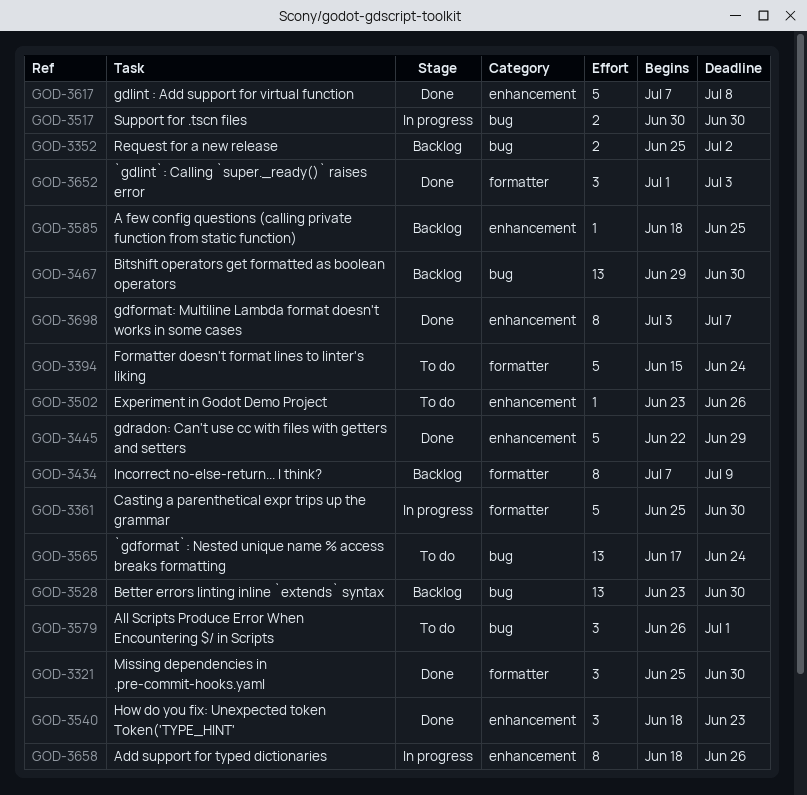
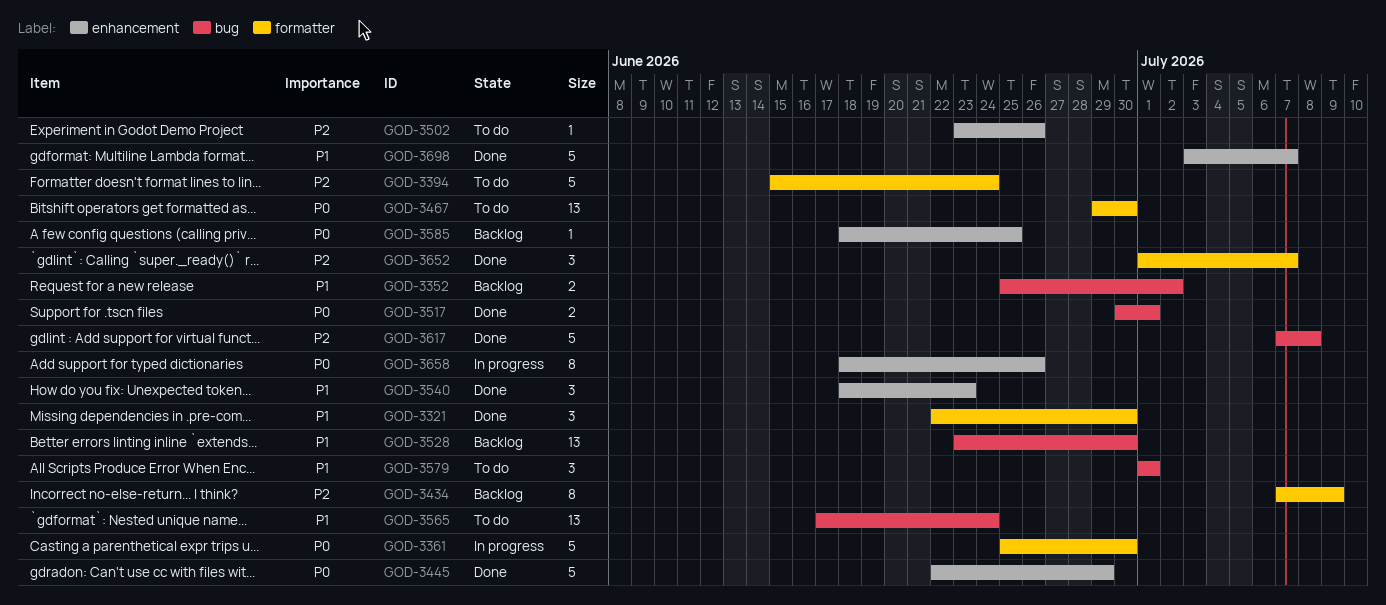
GOD-3321, start: Jun 25 -> Jun 22
GOD-3467, status: Backlog -> To do
GOD-3467, label: bug -> formatter
GOD-3517, status: In progress -> Done
GOD-3517, due: Jun 30 -> Jul 1
GOD-3579, start: Jun 26 -> Jul 1
GOD-3617, label: enhancement -> bug
GOD-3652, due: Jul 3 -> Jul 7
GOD-3698, estimate: 8 -> 5

